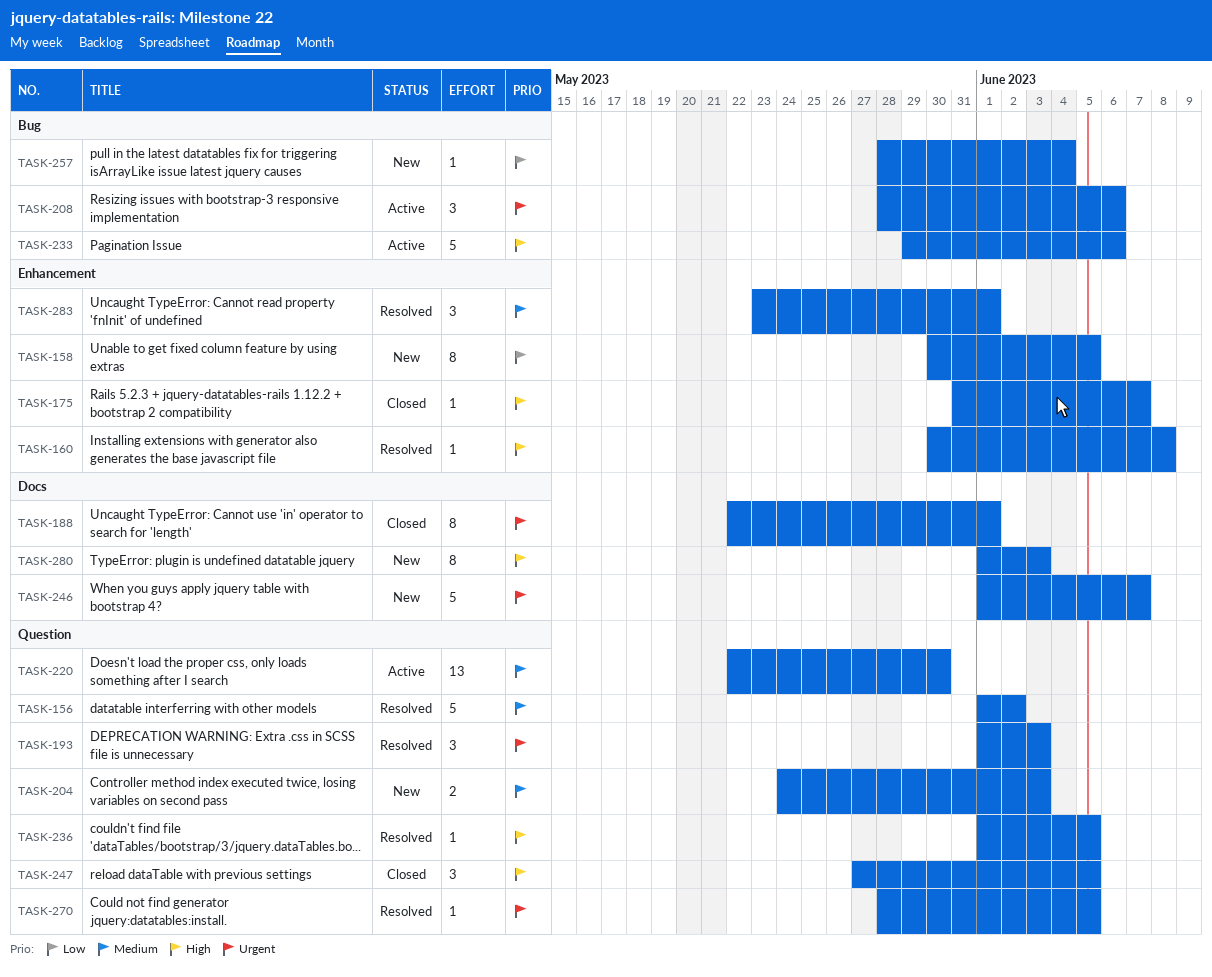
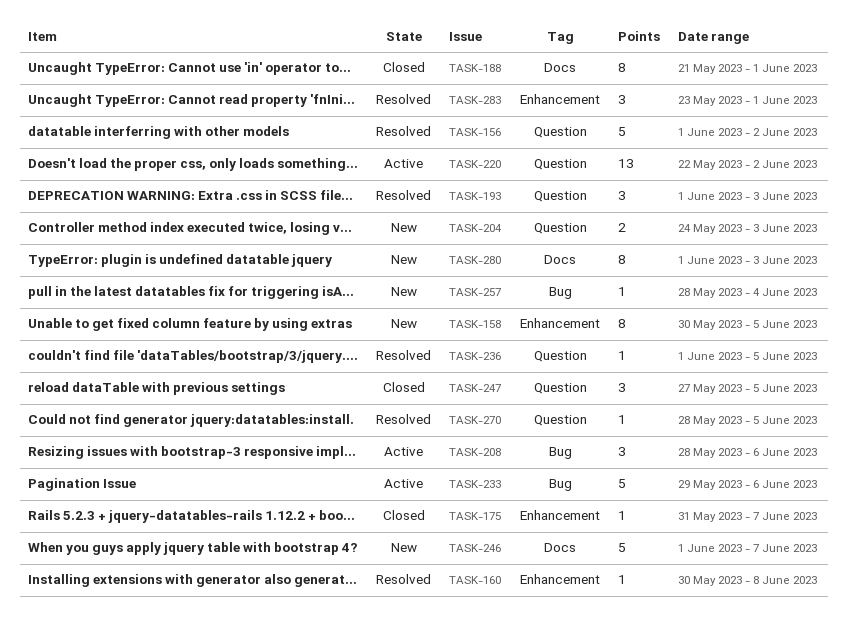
TASK-188, start: May 22 -> May 21
TASK-220, due: May 30 -> Jun 2

